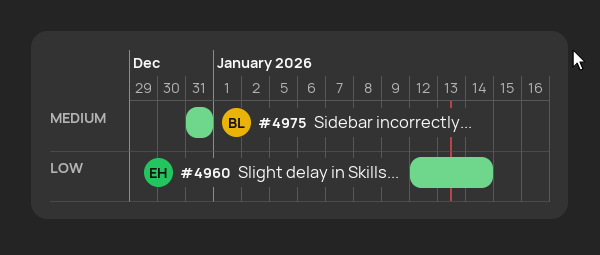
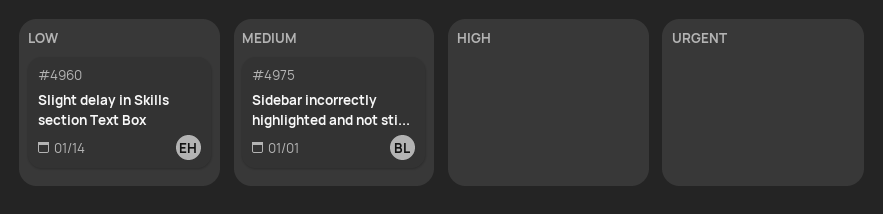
#4975, due: Dec 31 -> Jan 1

